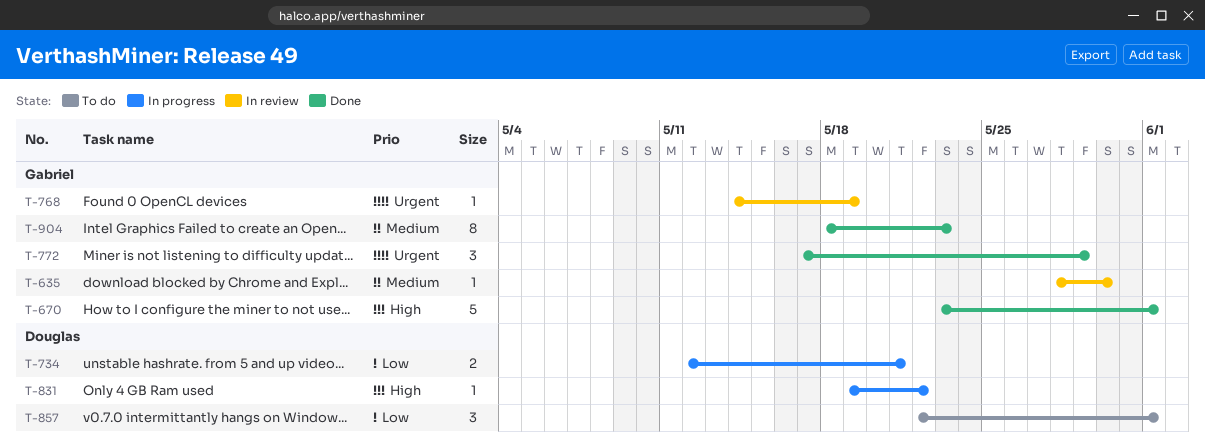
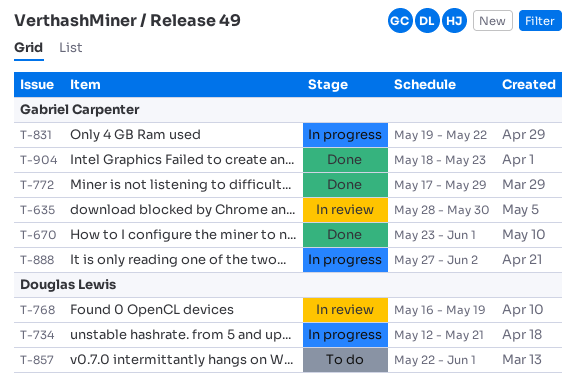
T-768, owner: Gabriel Carpenter -> Douglas Lewis
T-768, start: May 14 -> May 16
T-831, owner: Douglas Lewis -> Gabriel Carpenter
T-888: none -> present

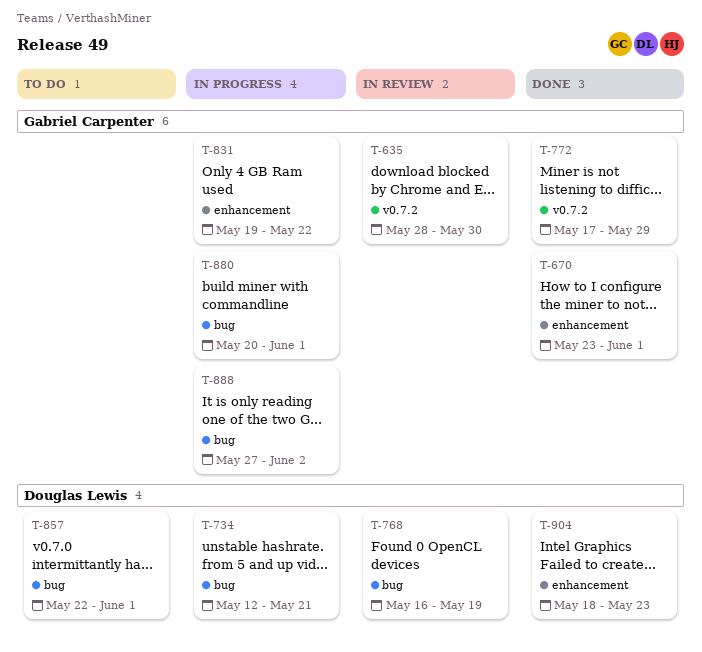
T-880: none -> present
T-904, owner: Gabriel Carpenter -> Douglas Lewis

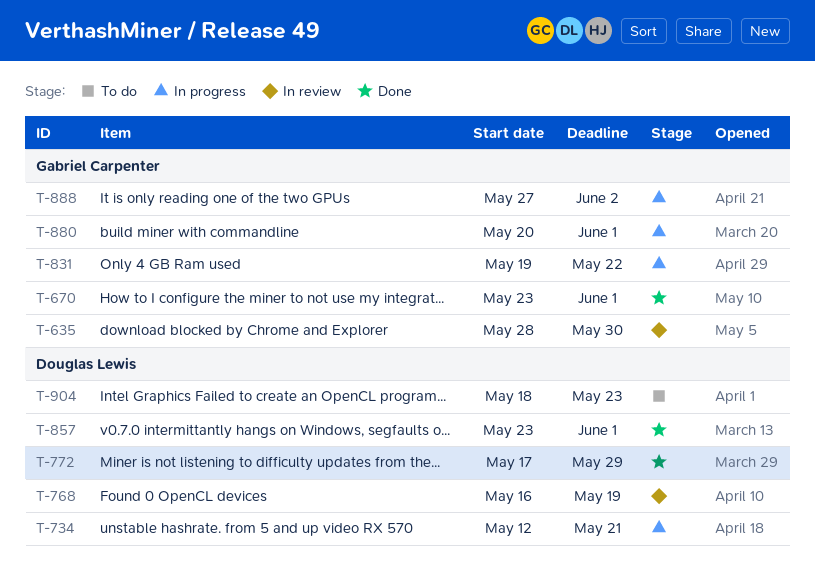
T-772, owner: Gabriel Carpenter -> Douglas Lewis
T-857, status: To do -> Done
T-857, start: May 22 -> May 23
T-904, status: Done -> To do

